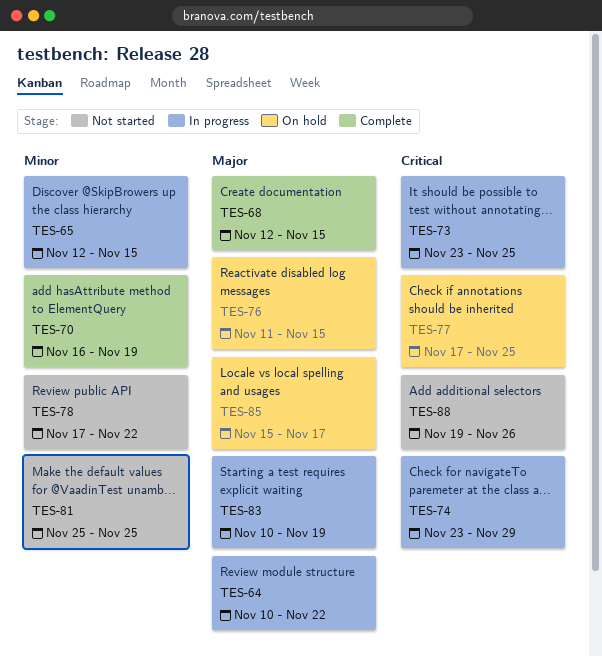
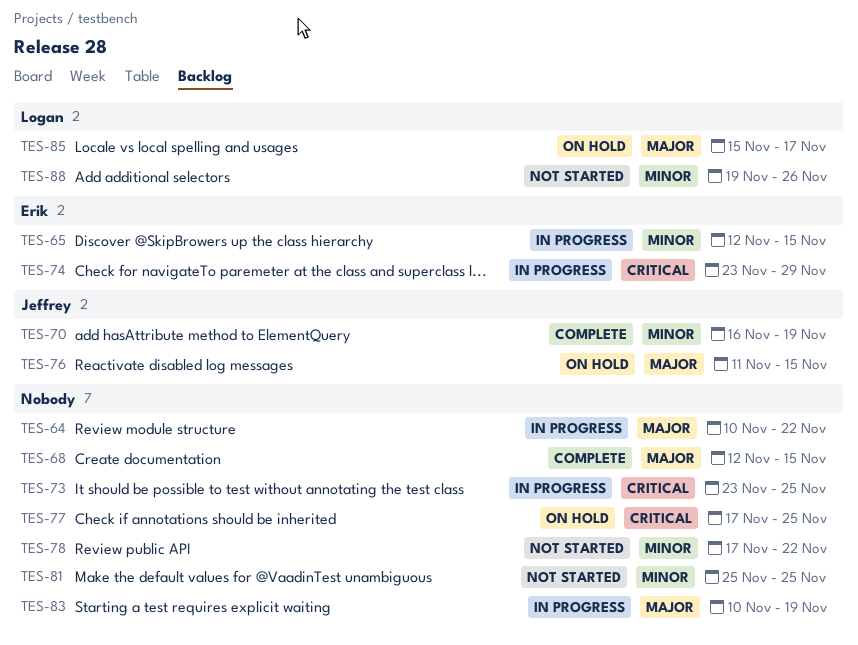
TES-88, priority: Critical -> Minor

